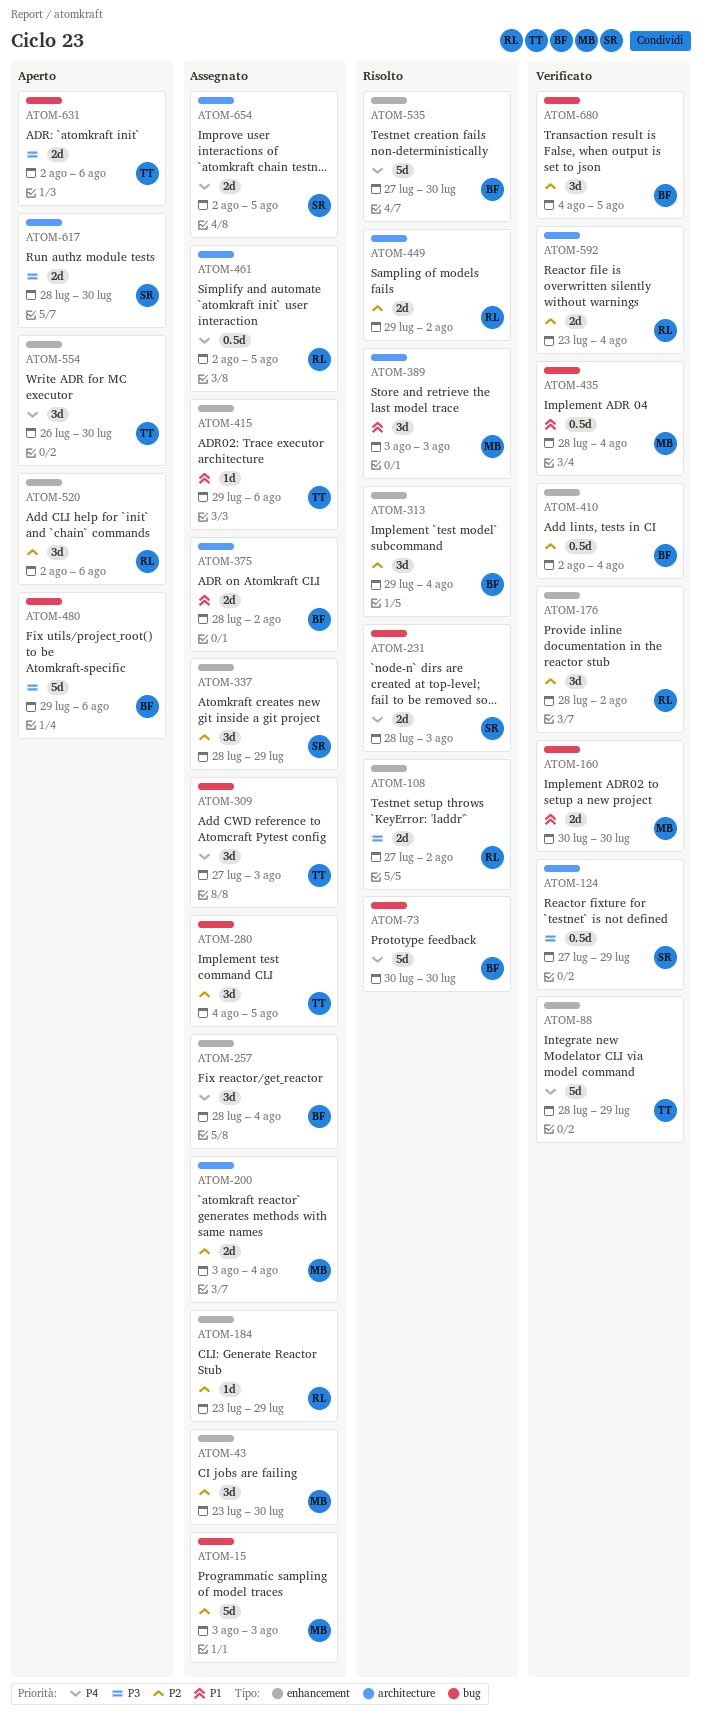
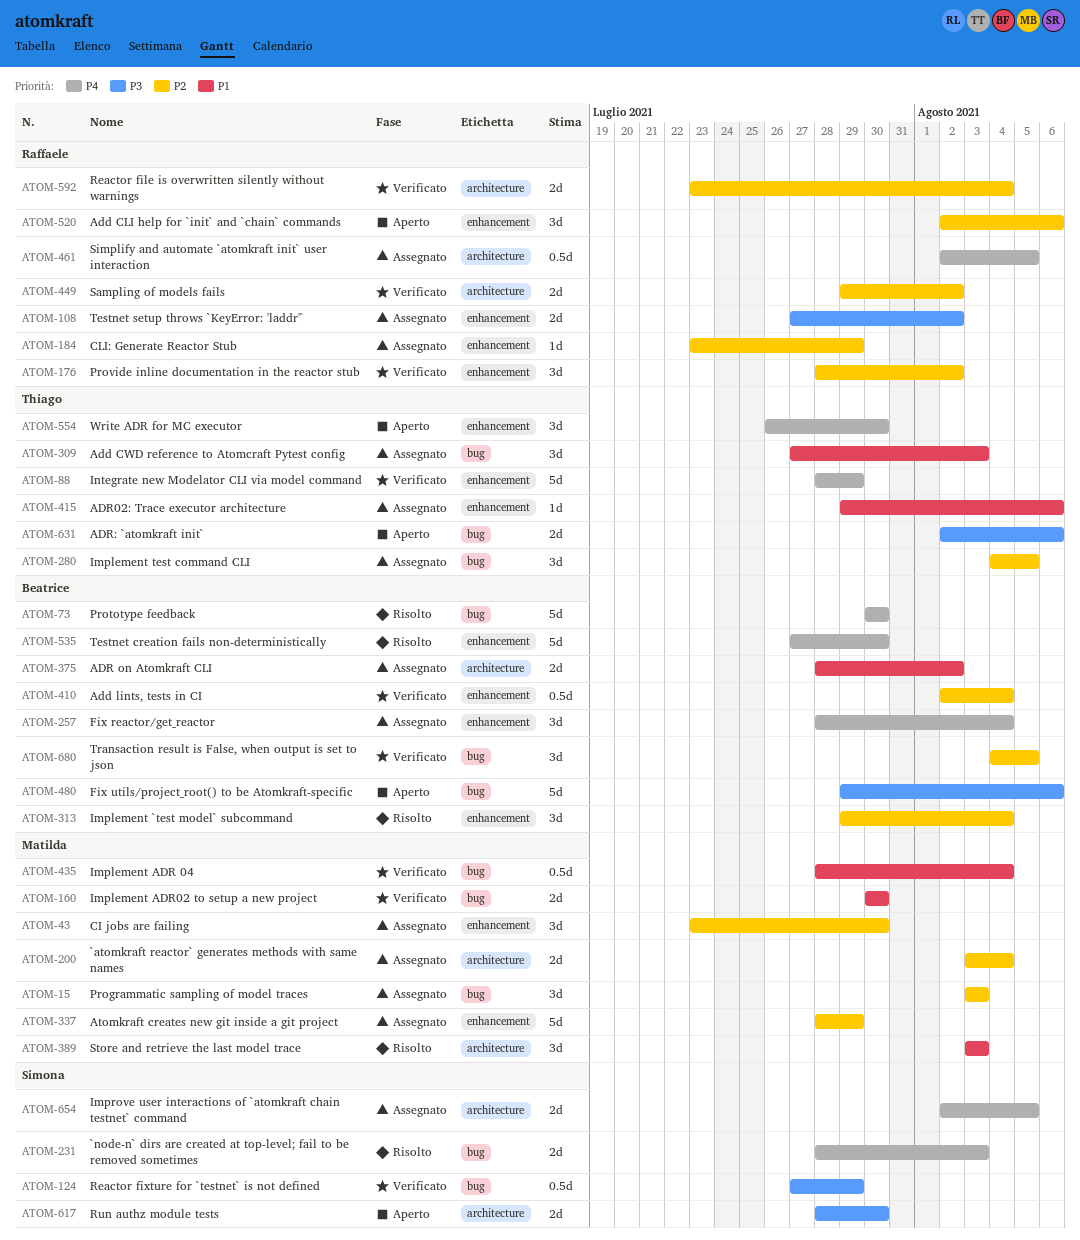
ATOM-15, estimate: 5d -> 3d
ATOM-108, status: Risolto -> Assegnato
ATOM-124, label: architecture -> bug
ATOM-309, priority: P4 -> P1
ATOM-337, owner: Simona -> Matilda
ATOM-337, estimate: 3d -> 5d
ATOM-449, status: Risolto -> Verificato

